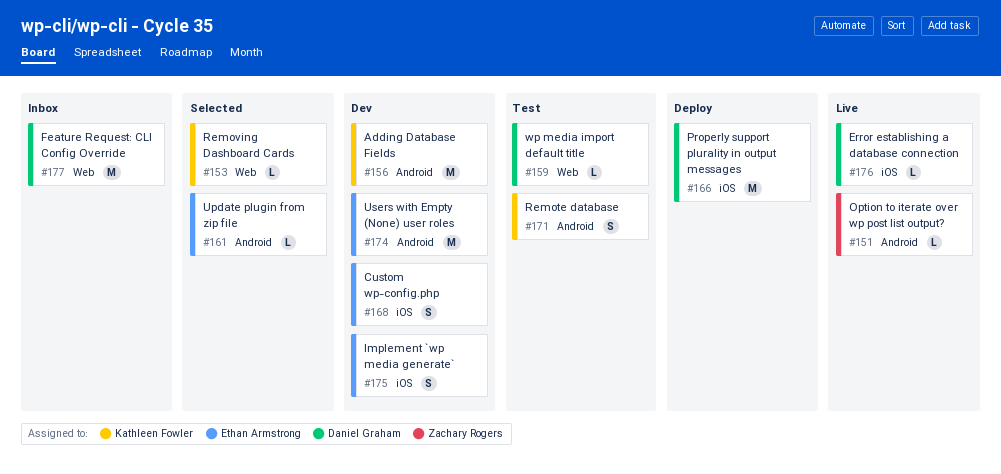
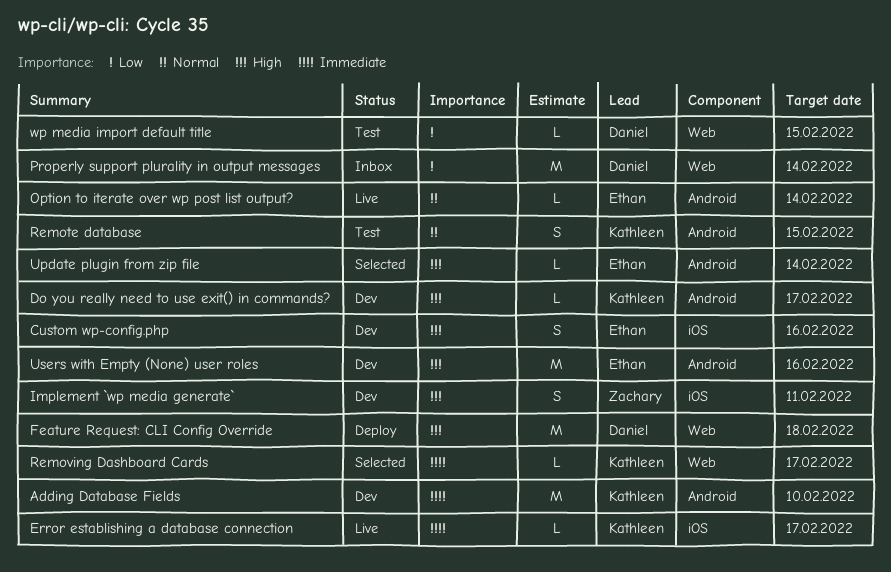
Do you really need to use exit() in commands?: none -> present
Error establishing a database connection, owner: Daniel Graham -> Kathleen Fowler
Feature Request: CLI Config Override, status: Inbox -> Deploy
Implement `wp media generate`, owner: Ethan Armstrong -> Zachary Rogers
Option to iterate over wp post list output?, owner: Zachary Rogers -> Ethan Armstrong
Properly support plurality in output messages, status: Deploy -> Inbox
Properly support plurality in output messages, label: iOS -> Web

